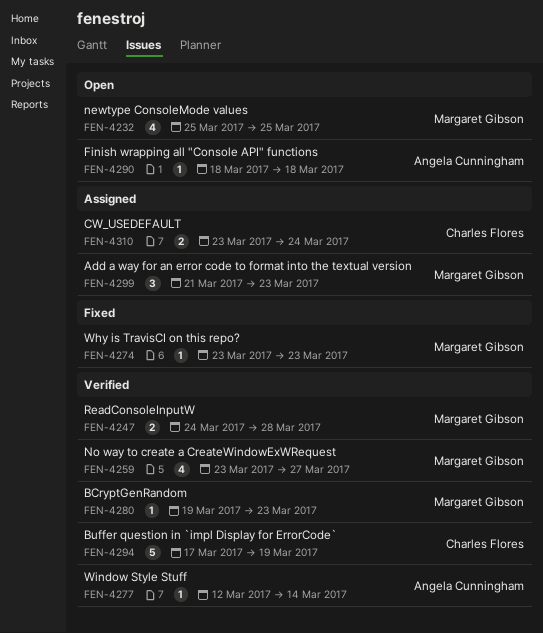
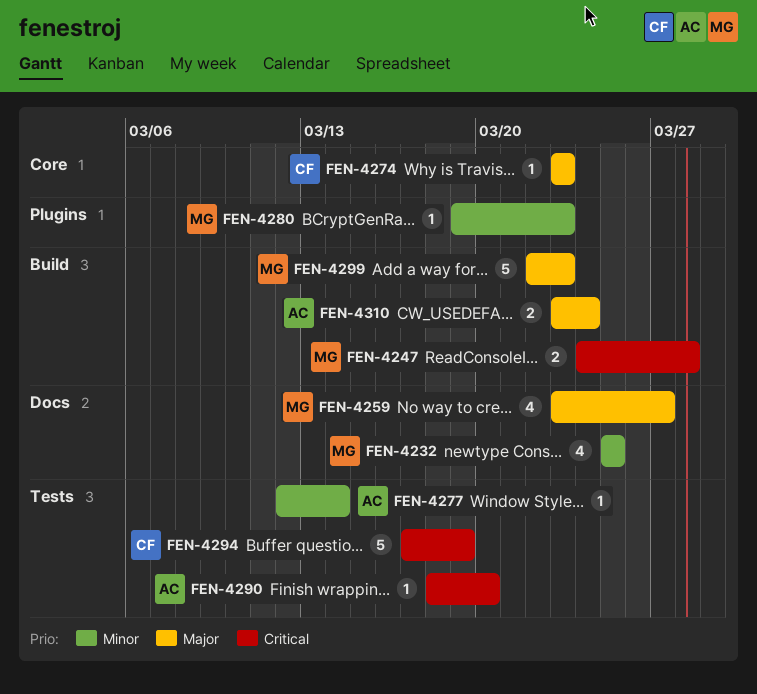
FEN-4274, owner: Margaret Gibson -> Charles Flores
FEN-4290, due: Mar 18 -> Mar 20
FEN-4299, estimate: 3 -> 5
FEN-4299, start: Mar 21 -> Mar 22
FEN-4310, owner: Charles Flores -> Angela Cunningham

